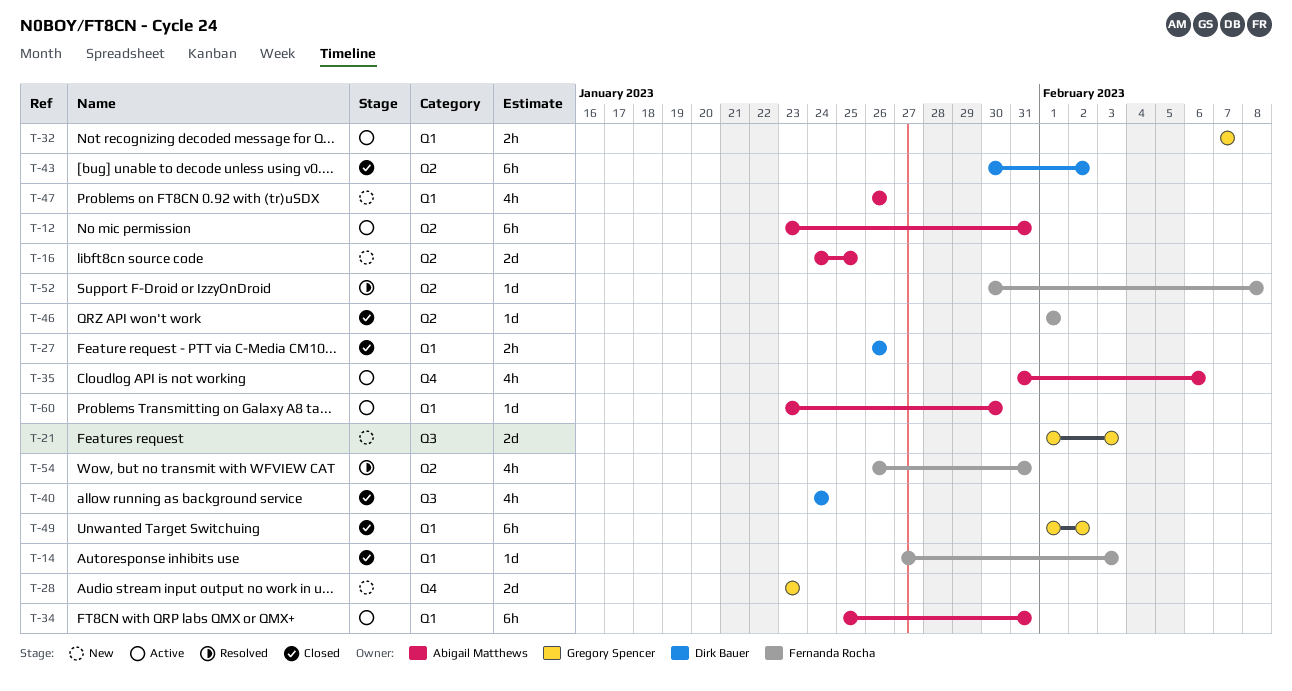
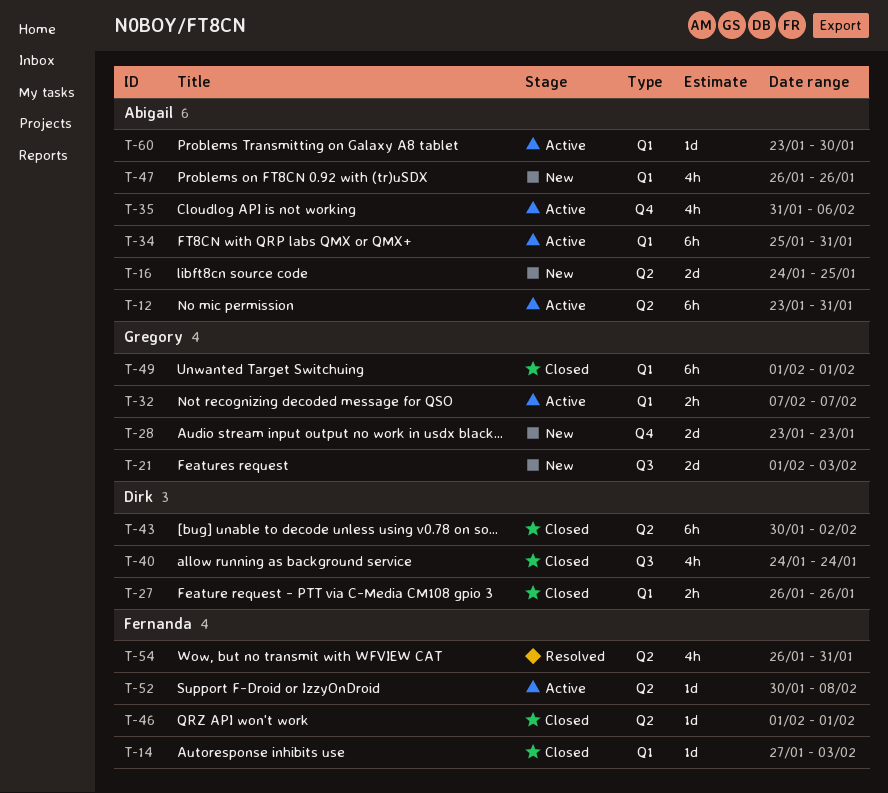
T-49, due: Feb 2 -> Feb 1
T-52, status: Resolved -> Active

